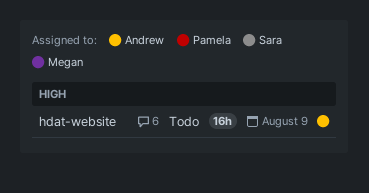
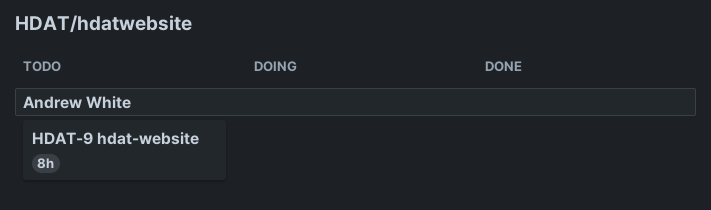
hdat-website, estimate: 16h -> 8h

